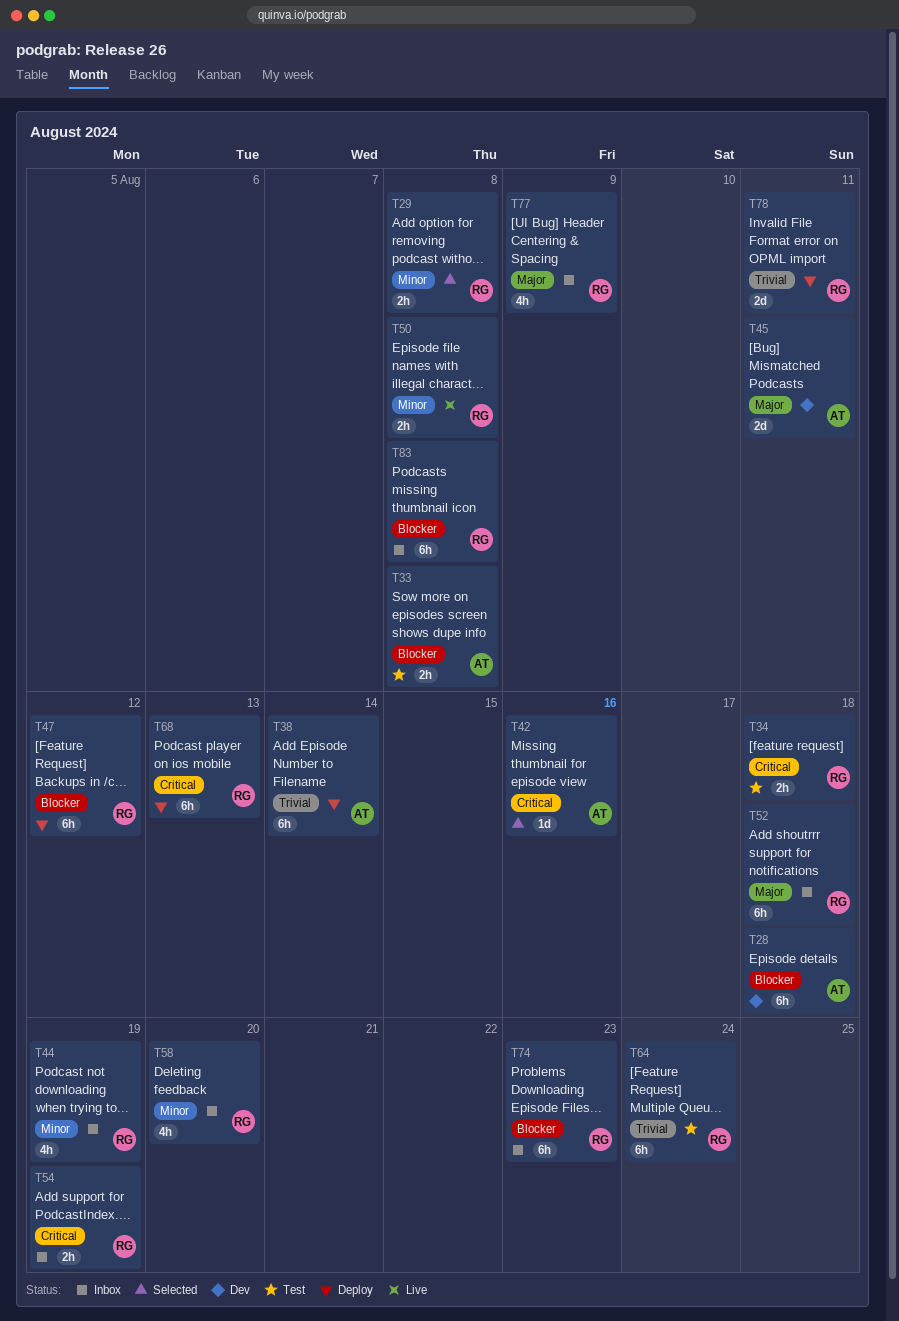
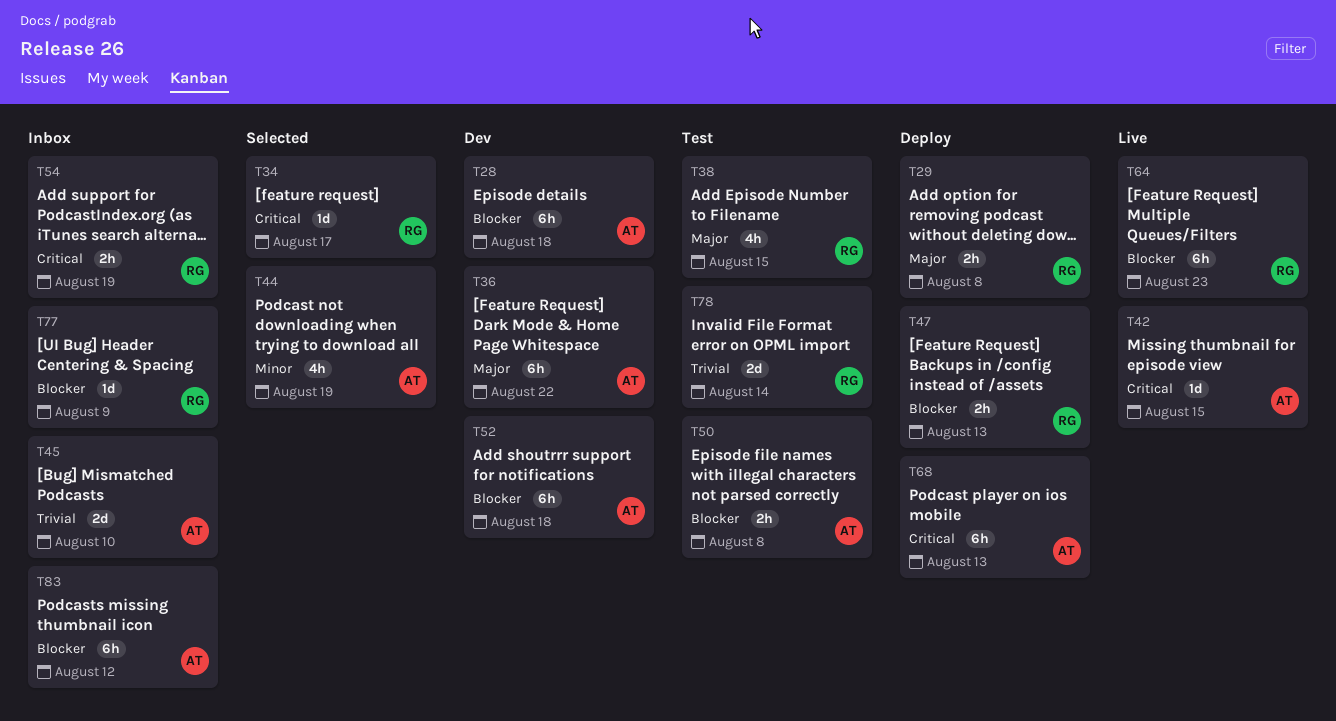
T29, status: Selected -> Deploy
T29, priority: Minor -> Major
T33: present -> none
T34, status: Test -> Selected
T34, estimate: 2h -> 1d
T34, due: Aug 18 -> Aug 17
T36: none -> present
T38, status: Deploy -> Test
T38, owner: AT -> RG
T38, priority: Trivial -> Major
T38, estimate: 6h -> 4h
T38, due: Aug 14 -> Aug 15
T42, status: Selected -> Live
T42, due: Aug 16 -> Aug 15
T44, status: Inbox -> Selected
T44, owner: RG -> AT
T45, status: Dev -> Inbox
T45, priority: Major -> Trivial
T45, due: Aug 11 -> Aug 10
T47, estimate: 6h -> 2h
T47, due: Aug 12 -> Aug 13
T50, status: Live -> Test
T50, owner: RG -> AT
T50, priority: Minor -> Blocker
T52, status: Inbox -> Dev
T52, owner: RG -> AT
T52, priority: Major -> Blocker
T58: present -> none
T64, status: Test -> Live
T64, priority: Trivial -> Blocker
T64, due: Aug 24 -> Aug 23
T68, owner: RG -> AT
T74: present -> none
T77, priority: Major -> Blocker
T77, estimate: 4h -> 1d
T78, status: Deploy -> Test
T78, due: Aug 11 -> Aug 14
T83, owner: RG -> AT
T83, due: Aug 8 -> Aug 12

